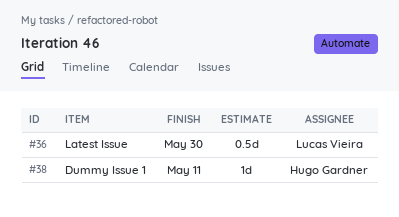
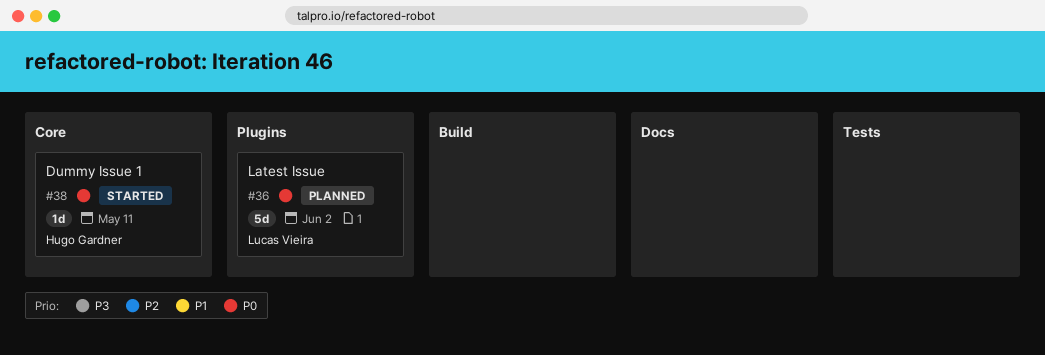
#36, estimate: 0.5d -> 5d
#36, due: May 30 -> Jun 2

